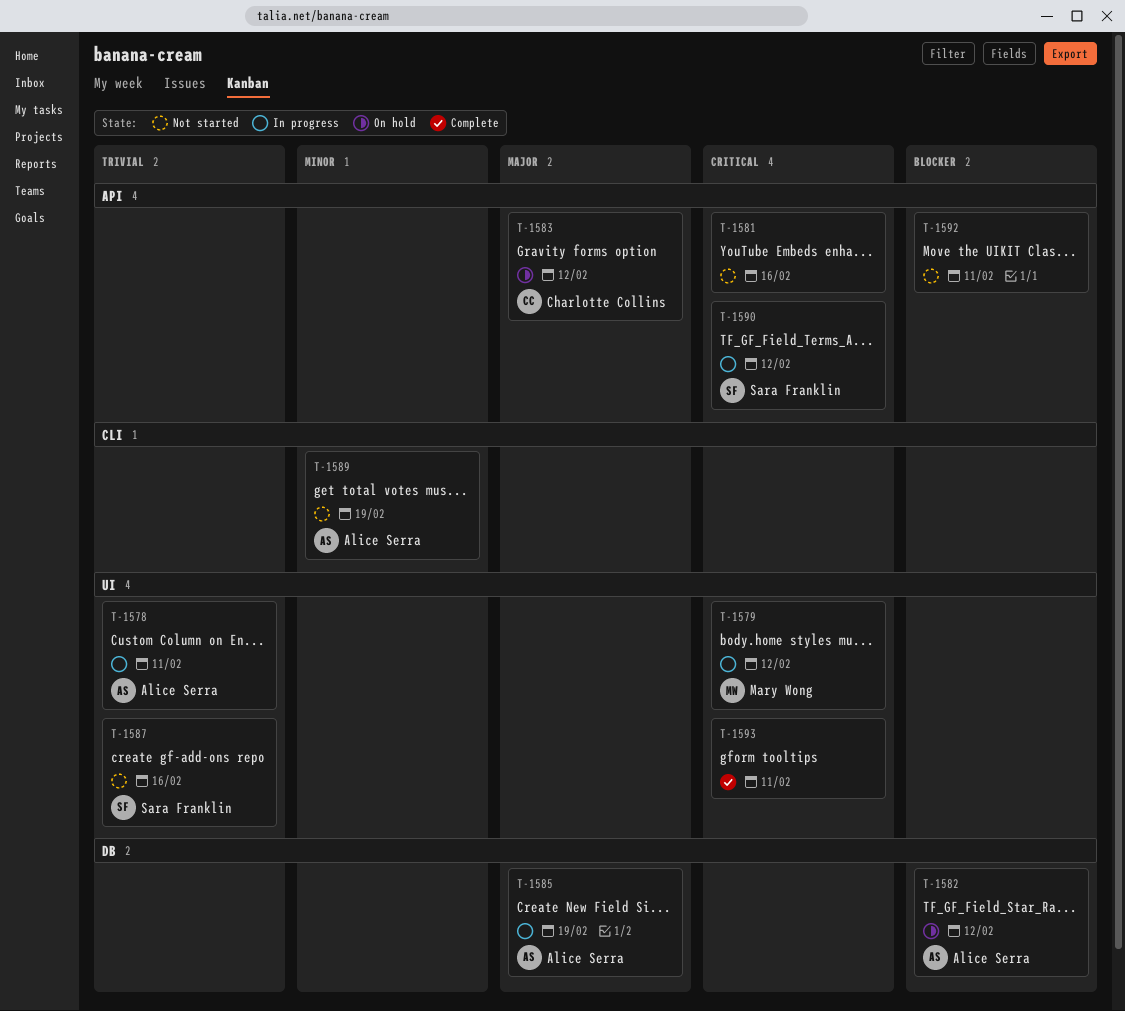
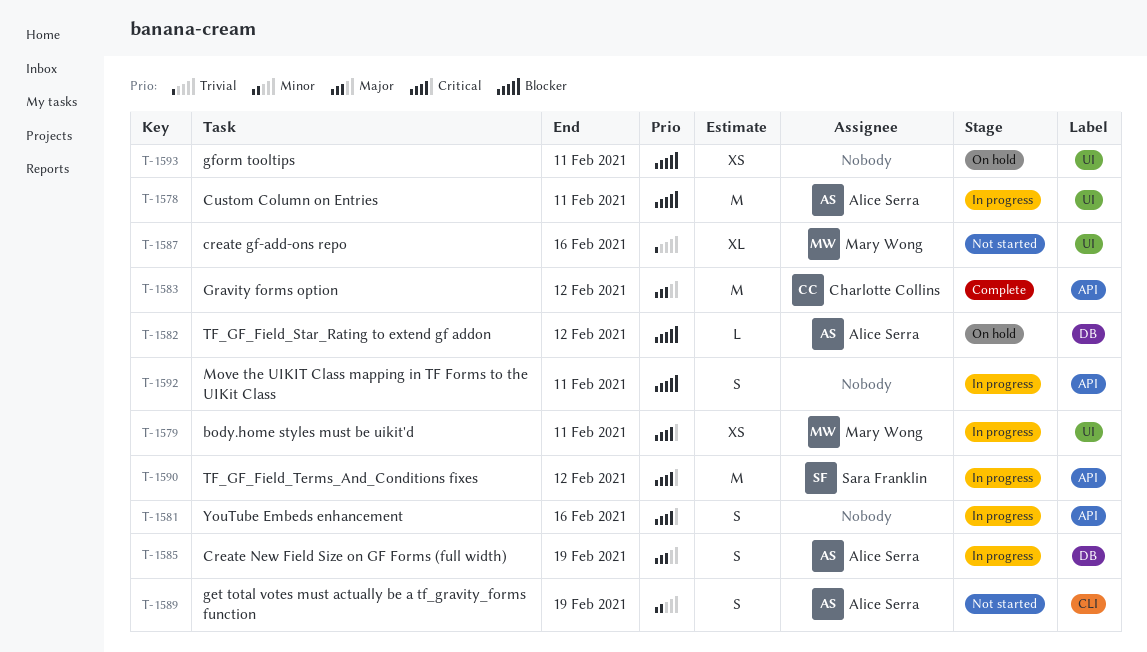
T-1578, priority: Trivial -> Blocker
T-1579, due: Feb 12 -> Feb 11
T-1581, status: Not started -> In progress
T-1583, status: On hold -> Complete
T-1587, owner: Sara Franklin -> Mary Wong
T-1592, status: Not started -> In progress
T-1593, status: Complete -> On hold
T-1593, priority: Critical -> Blocker

